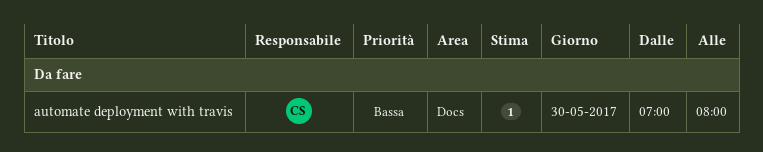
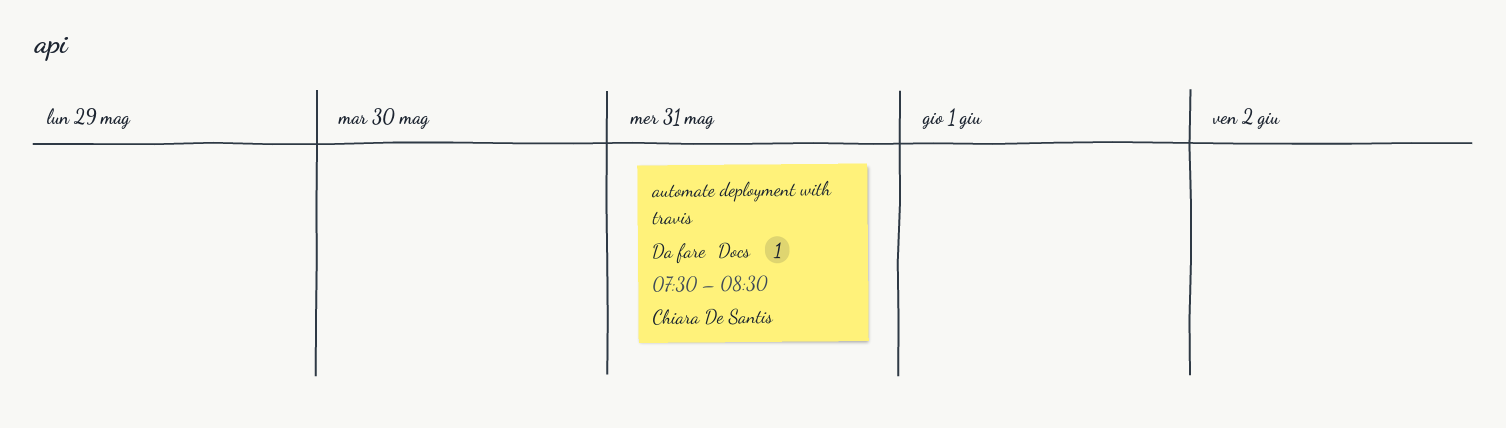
automate deployment with travis, day: May 30 -> May 31
automate deployment with travis, begins: 07:00 -> 07:30
automate deployment with travis, ends: 08:00 -> 08:30

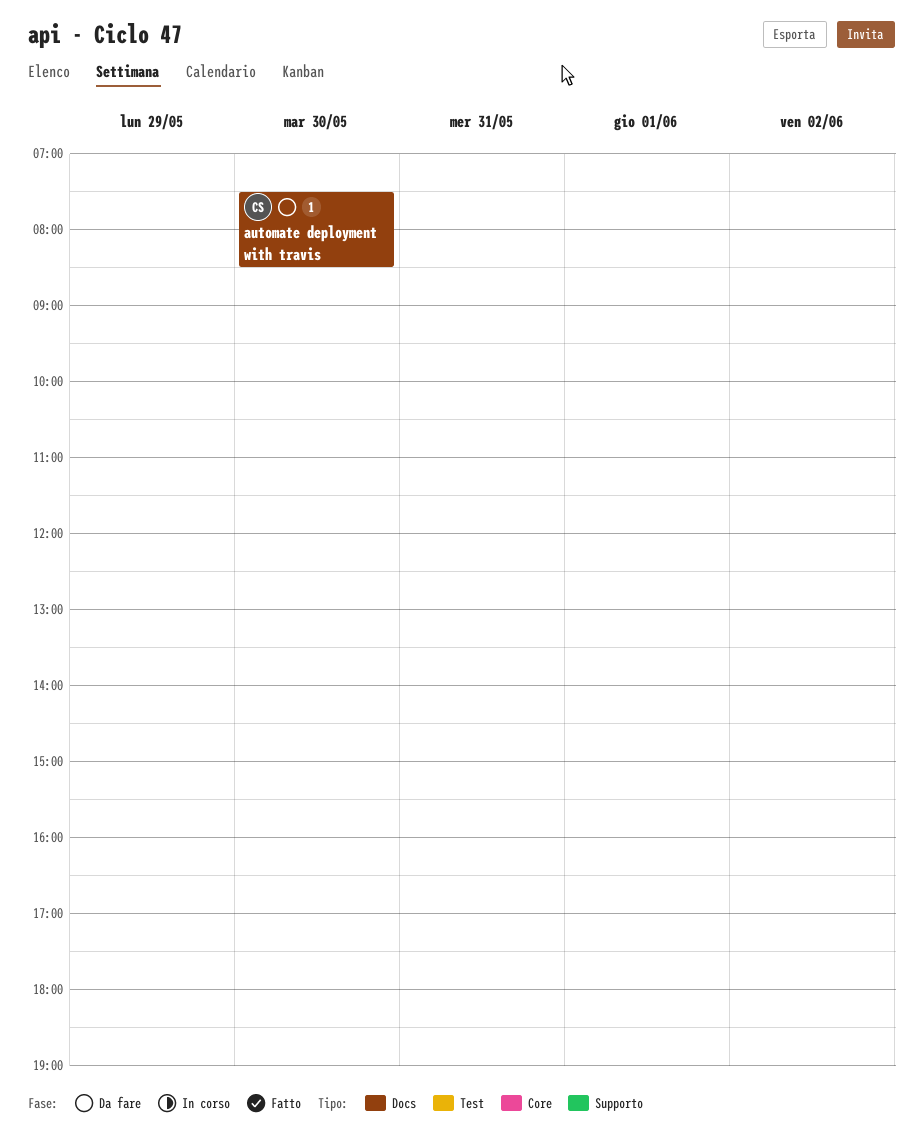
automate deployment with travis, day: May 31 -> May 30

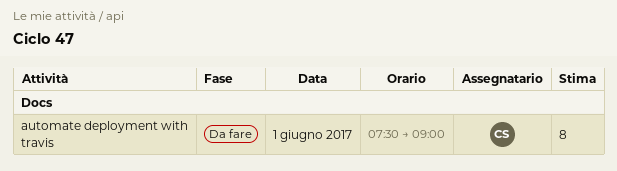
automate deployment with travis, estimate: 1 -> 8
automate deployment with travis, day: May 30 -> Jun 1
automate deployment with travis, ends: 08:30 -> 09:00

